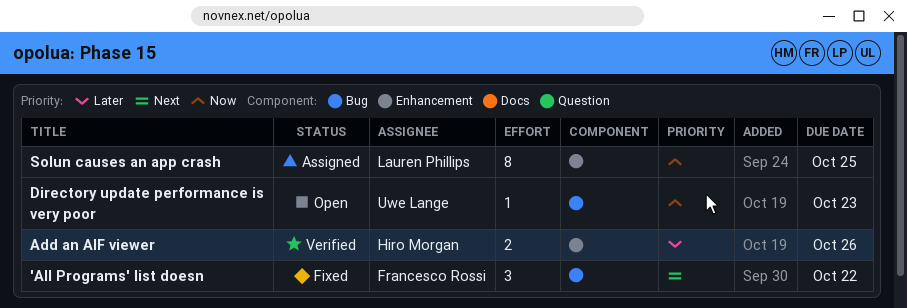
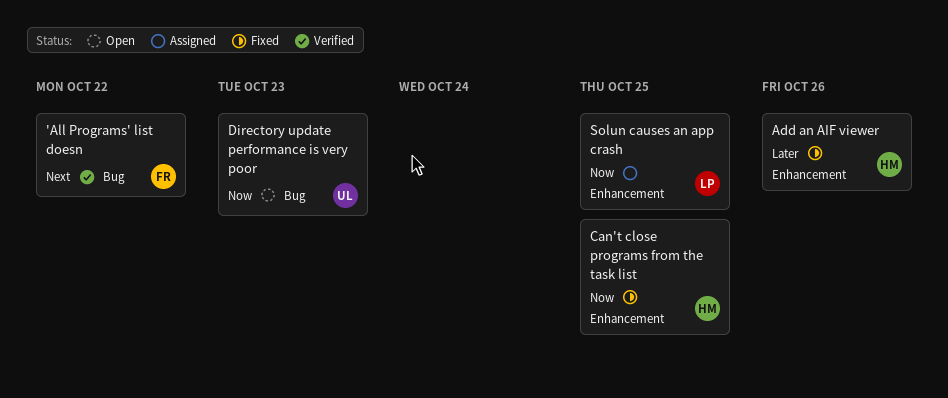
'All Programs' list doesn, status: Fixed -> Verified
Add an AIF viewer, status: Verified -> Fixed
Can't close programs from the task list: none -> present

